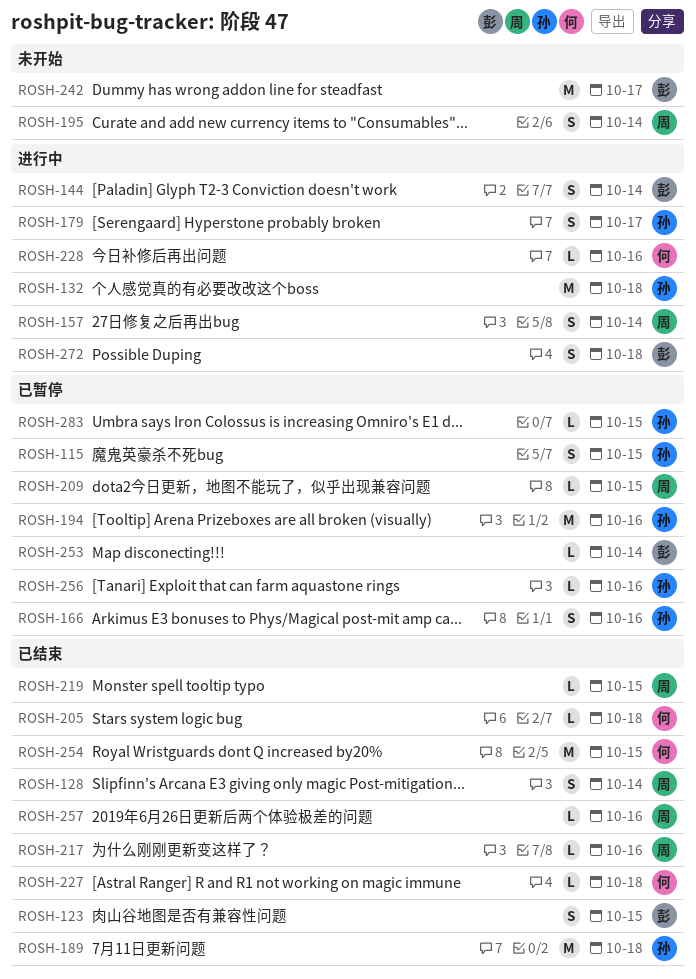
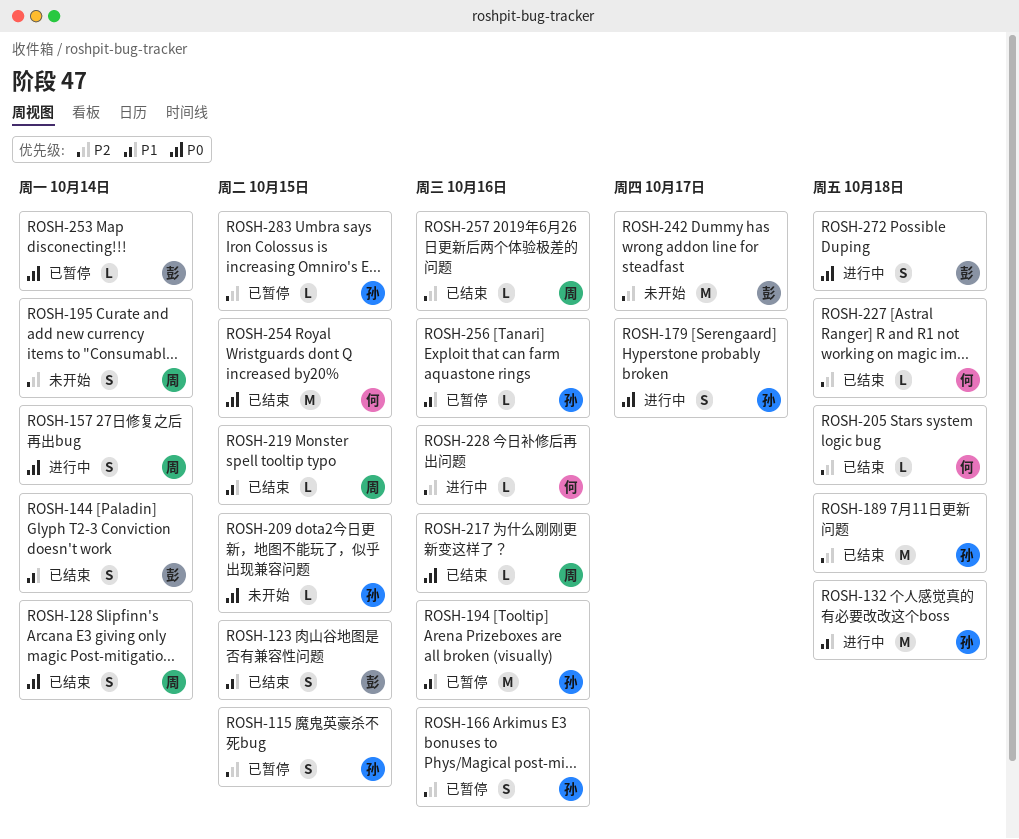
ROSH-144, status: 进行中 -> 已结束
ROSH-209, status: 已暂停 -> 未开始
ROSH-209, owner: 周 -> 孙

